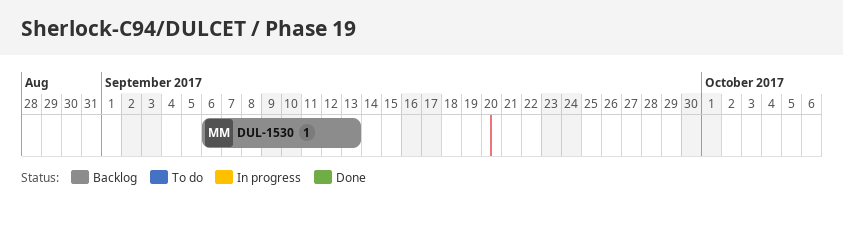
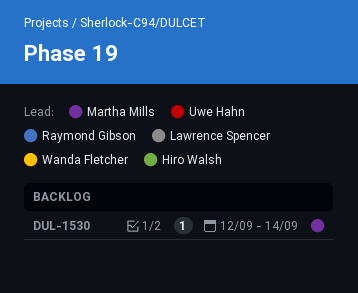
DUL-1530, start: Sep 6 -> Sep 12
DUL-1530, due: Sep 13 -> Sep 14

